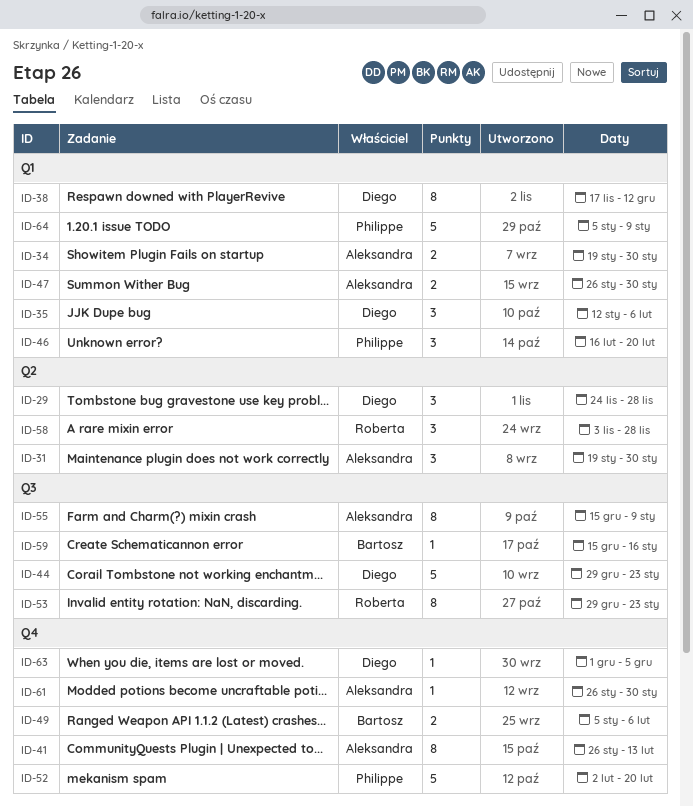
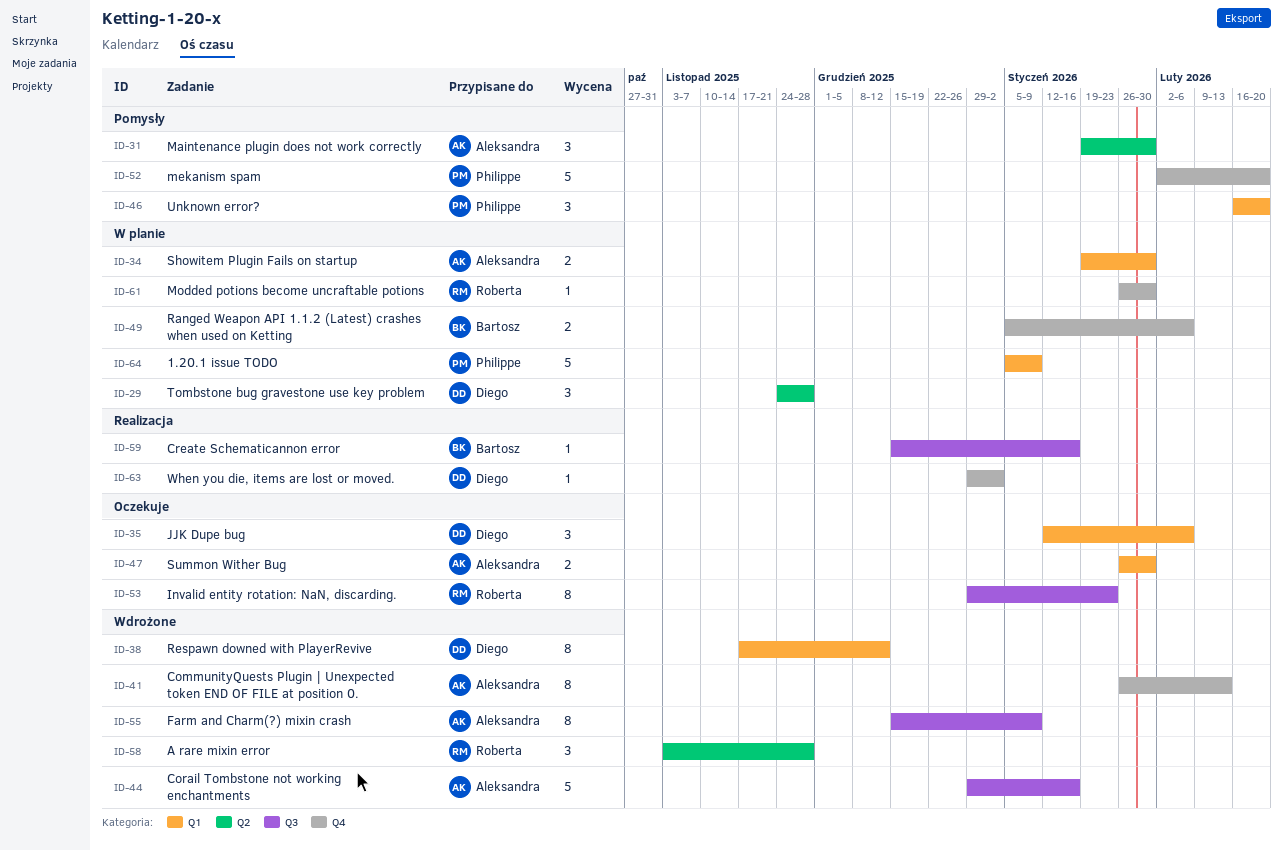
ID-44, owner: Diego -> Aleksandra
ID-44, due: Jan 23 -> Jan 16
ID-61, owner: Aleksandra -> Roberta
ID-63, start: Dec 1 -> Dec 29
ID-63, due: Dec 5 -> Jan 2

